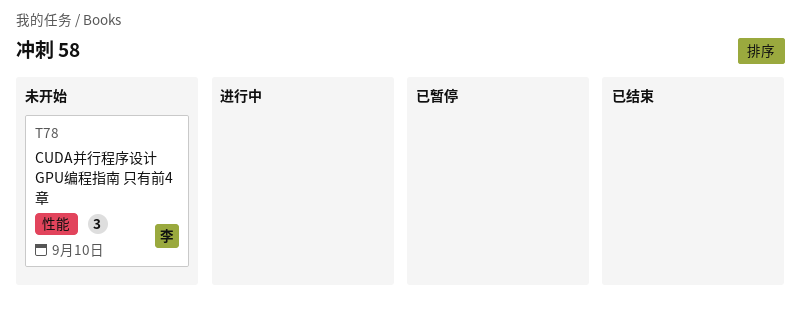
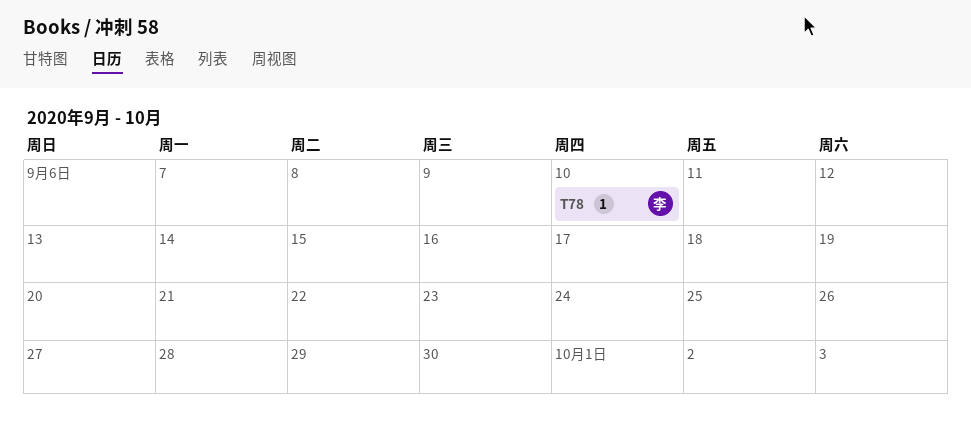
T78, estimate: 3 -> 1

